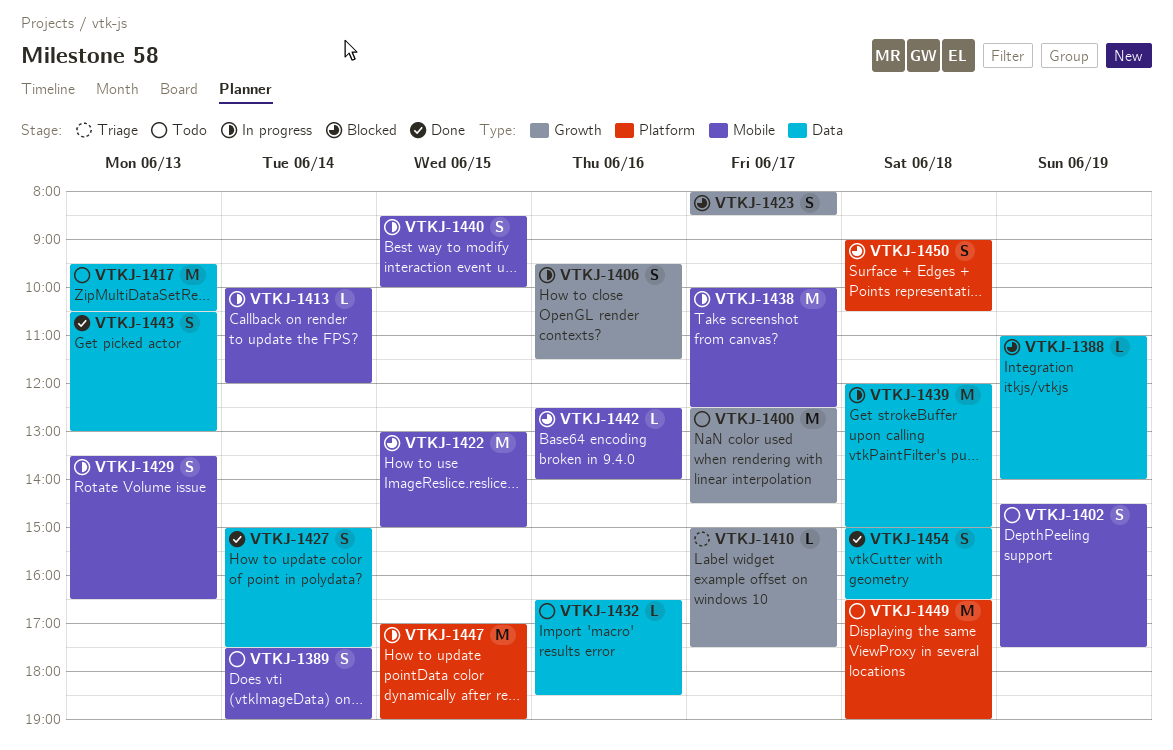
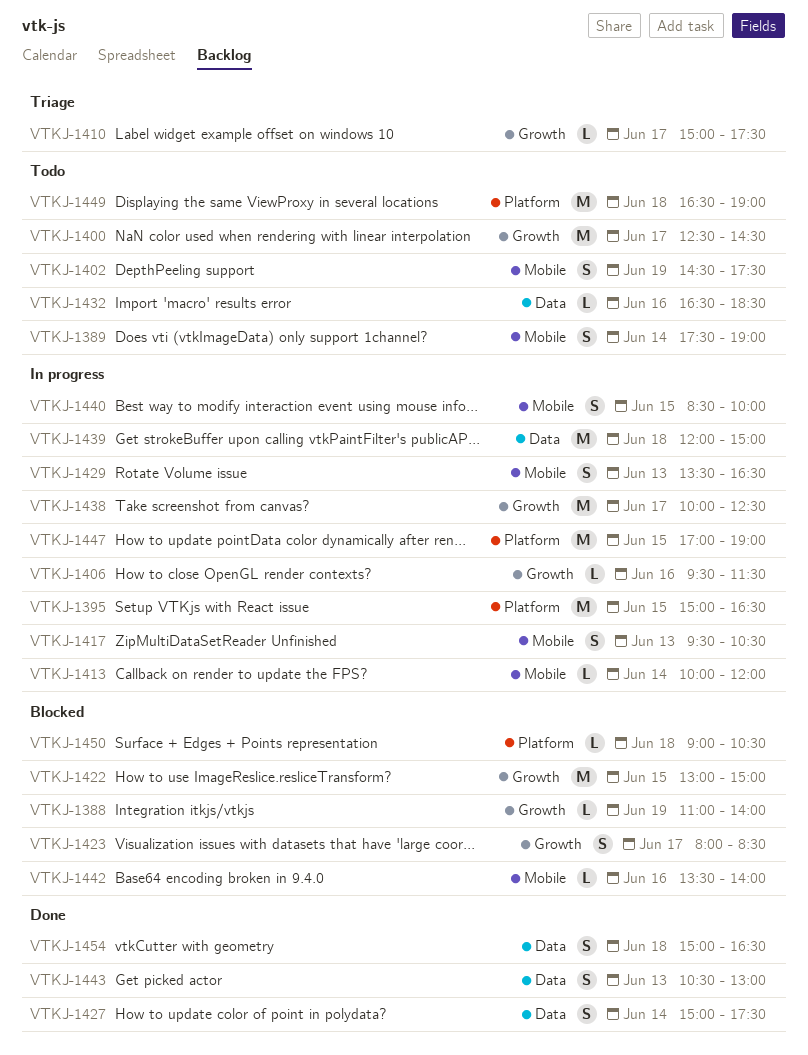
VTKJ-1388, label: Data -> Growth
VTKJ-1395: none -> present
VTKJ-1406, estimate: S -> L
VTKJ-1417, status: Todo -> In progress
VTKJ-1417, label: Data -> Mobile
VTKJ-1417, estimate: M -> S
VTKJ-1422, label: Mobile -> Growth
VTKJ-1438, label: Mobile -> Growth
VTKJ-1442, begins: 12:30 -> 13:30
VTKJ-1450, estimate: S -> L

